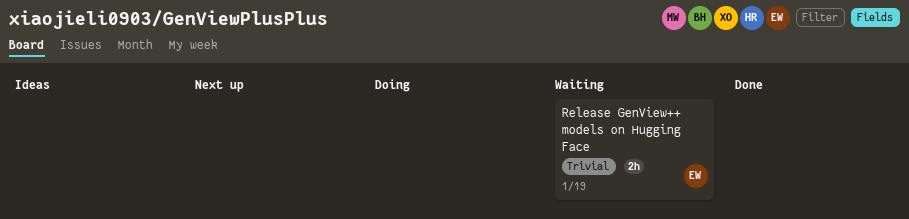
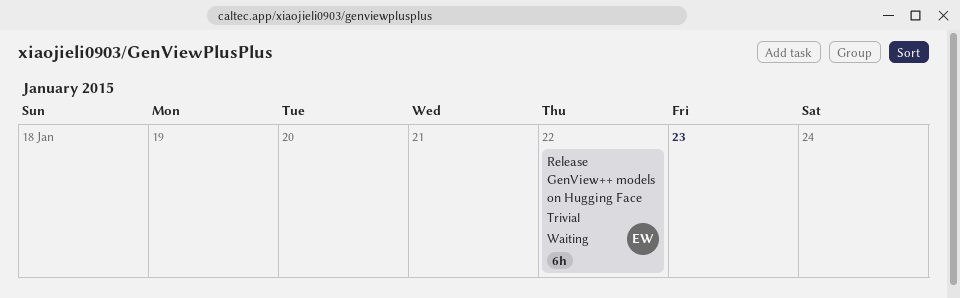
Release GenView++ models on Hugging Face, estimate: 2h -> 6h
Release GenView++ models on Hugging Face, due: Jan 19 -> Jan 22

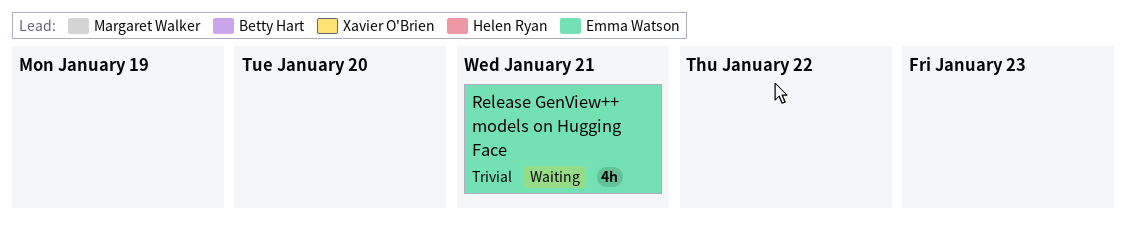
Release GenView++ models on Hugging Face, estimate: 6h -> 4h
Release GenView++ models on Hugging Face, due: Jan 22 -> Jan 21

